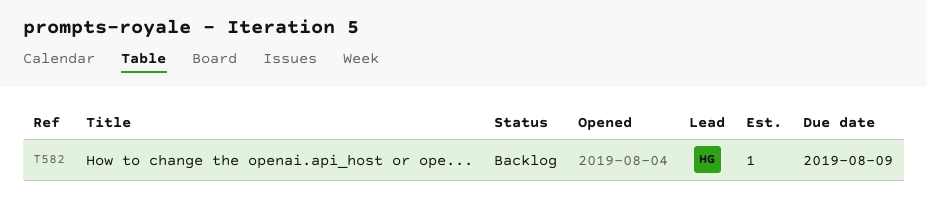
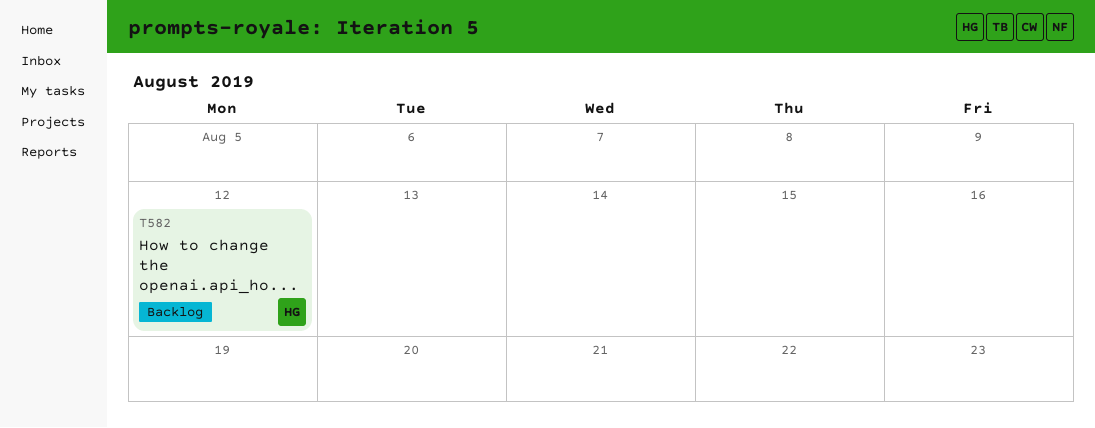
T582, due: Aug 9 -> Aug 12

